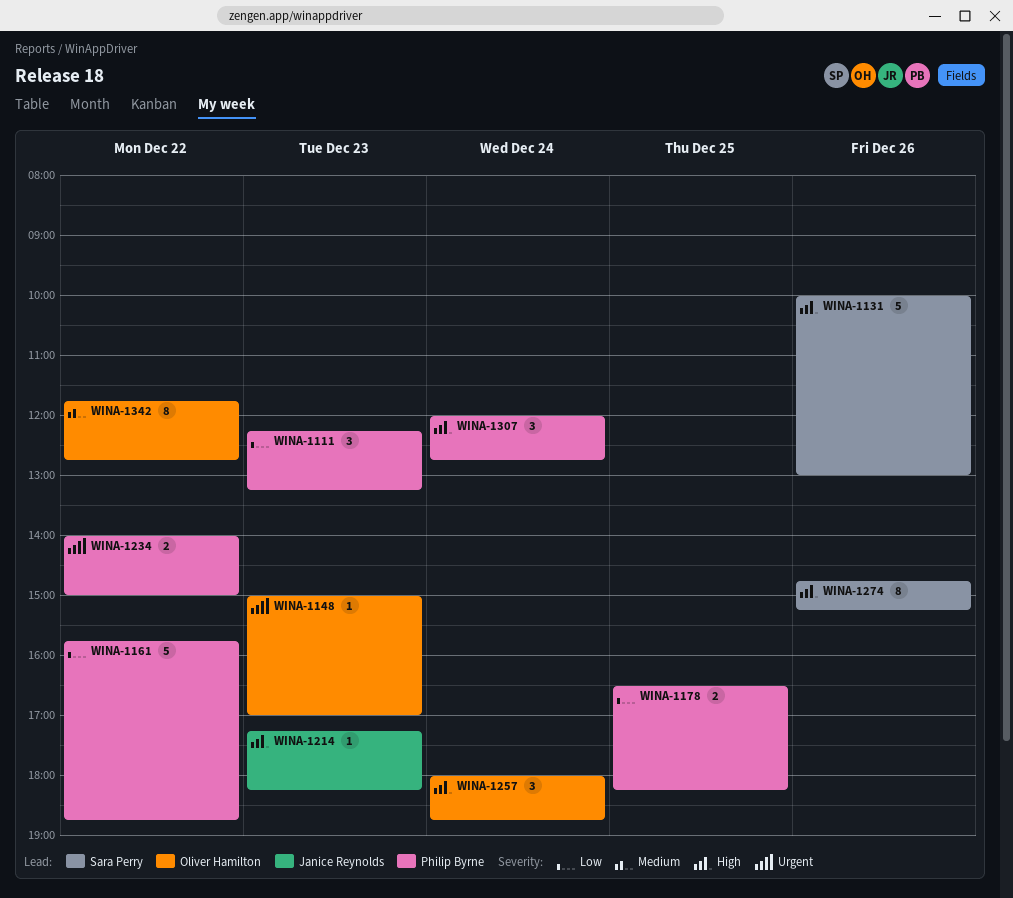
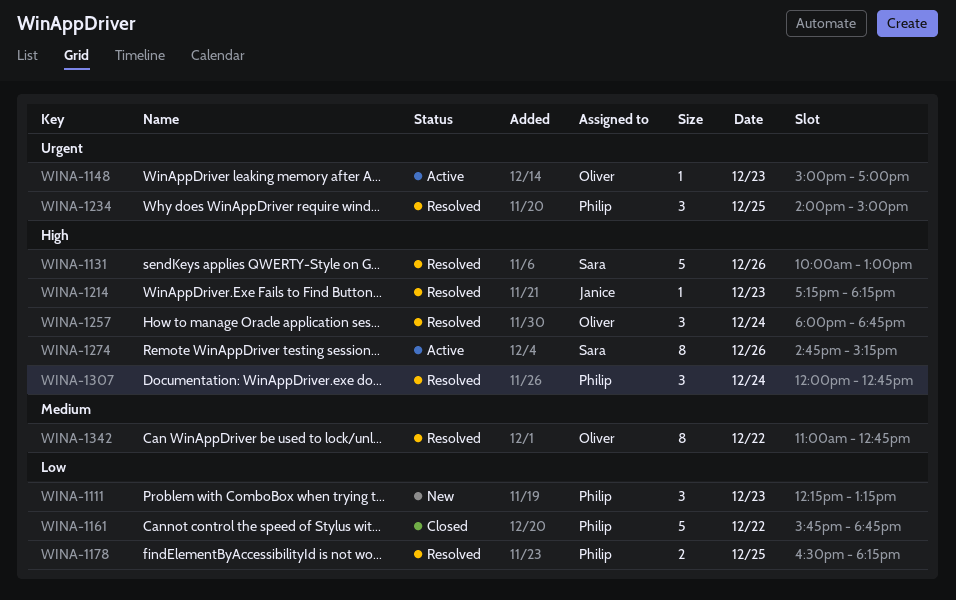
WINA-1234, estimate: 2 -> 3
WINA-1234, day: Dec 22 -> Dec 25
WINA-1342, begins: 11:45 -> 11:00

